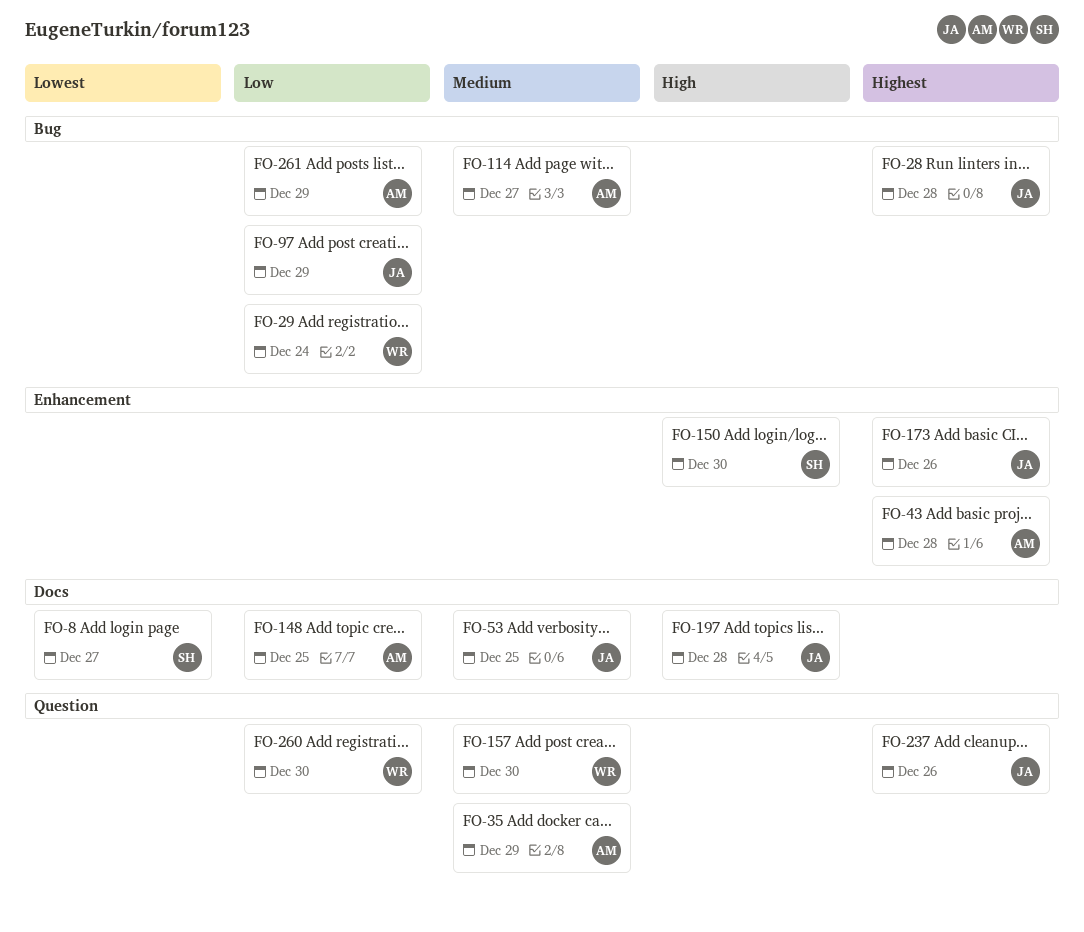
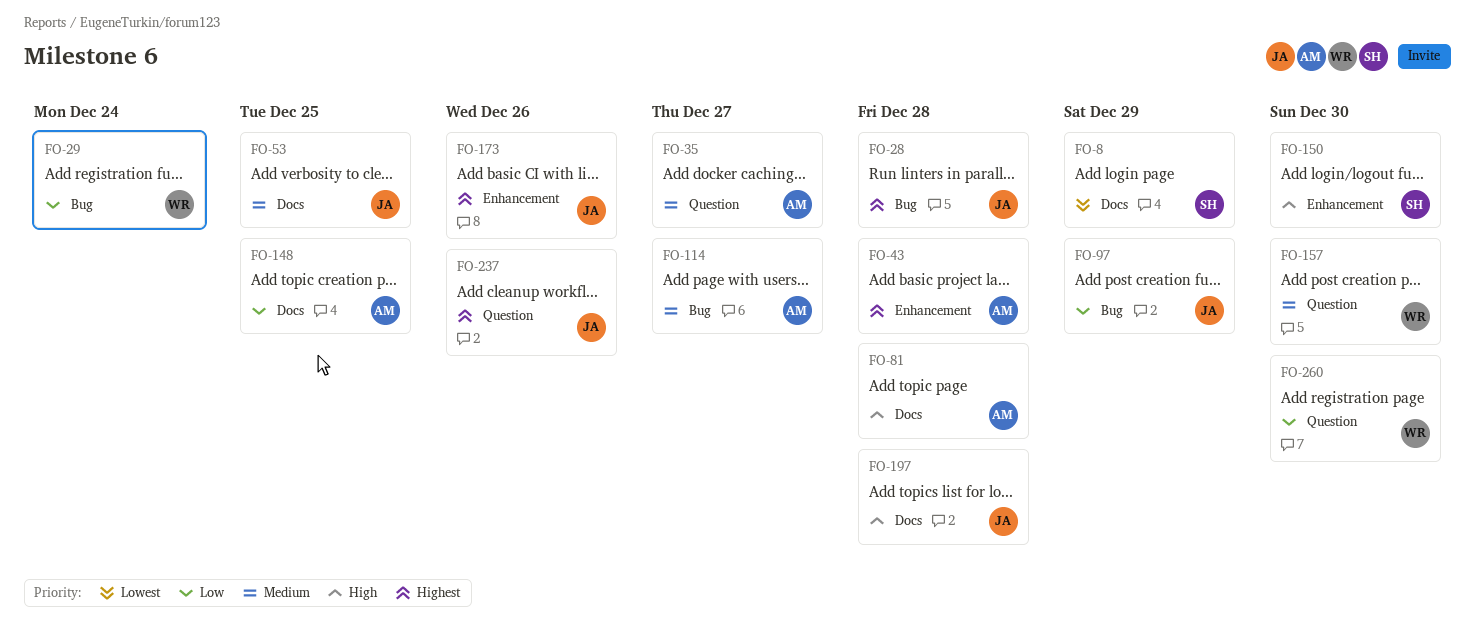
FO-8, due: Dec 27 -> Dec 29
FO-35, due: Dec 29 -> Dec 27
FO-81: none -> present
FO-261: present -> none

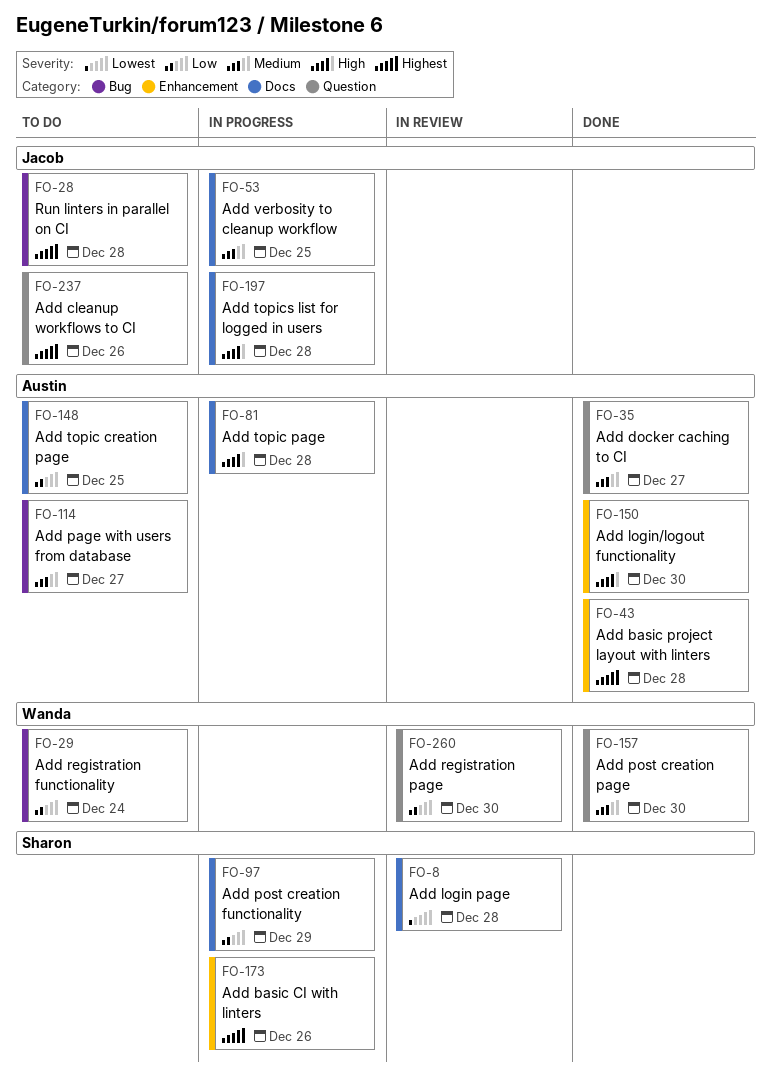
FO-8, due: Dec 29 -> Dec 28
FO-97, owner: Jacob -> Sharon
FO-97, label: Bug -> Docs
FO-150, owner: Sharon -> Austin
FO-173, owner: Jacob -> Sharon

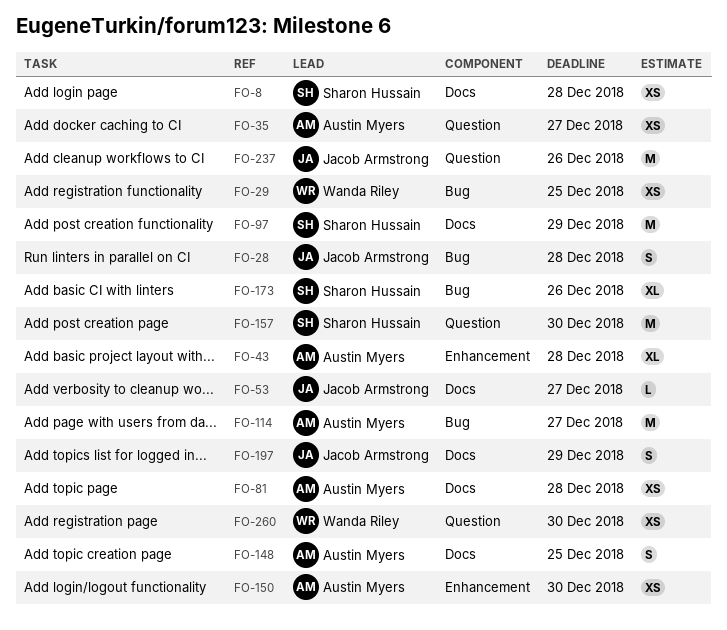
FO-29, due: Dec 24 -> Dec 25
FO-53, due: Dec 25 -> Dec 27
FO-157, owner: Wanda Riley -> Sharon Hussain
FO-173, label: Enhancement -> Bug
FO-197, due: Dec 28 -> Dec 29

